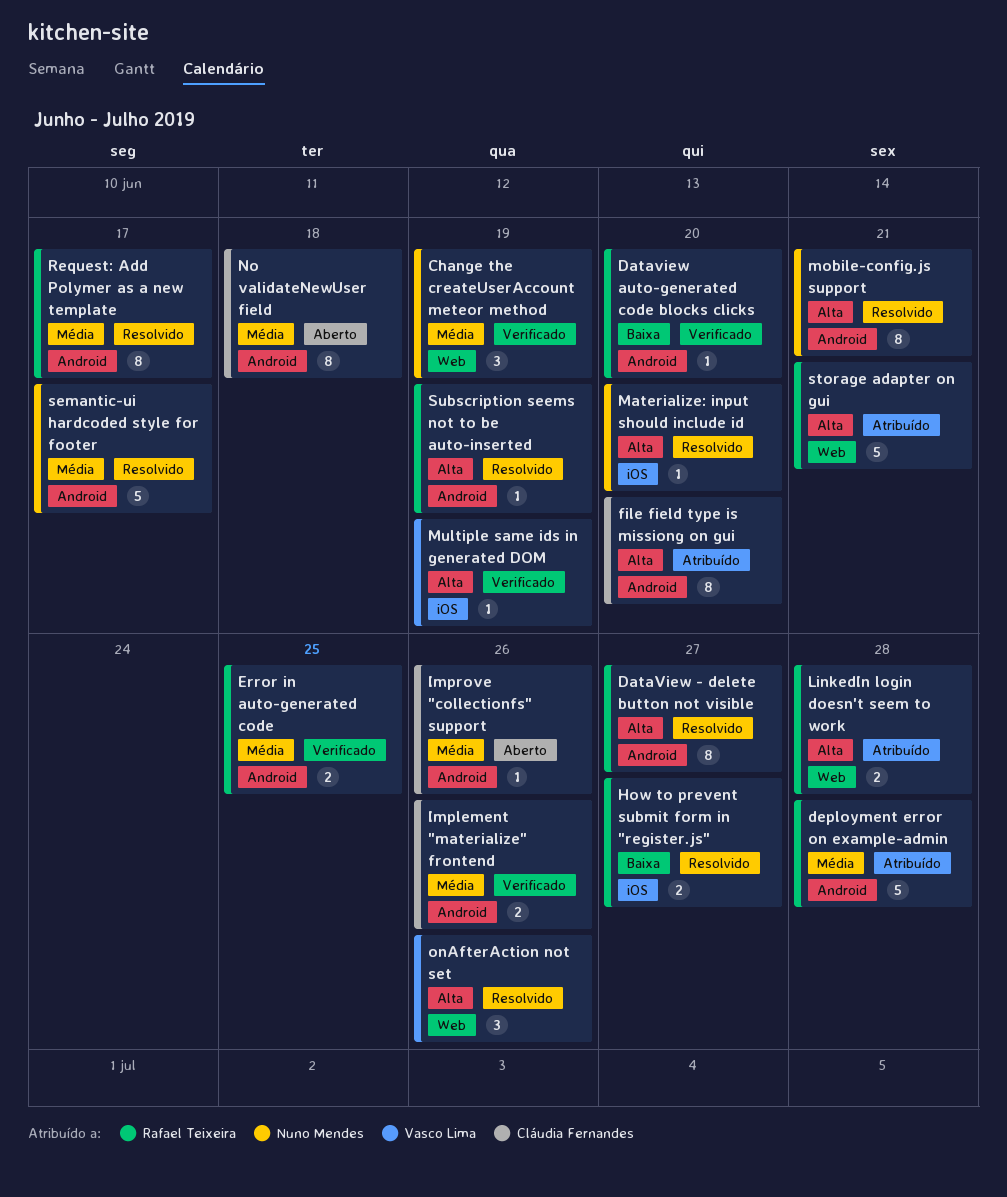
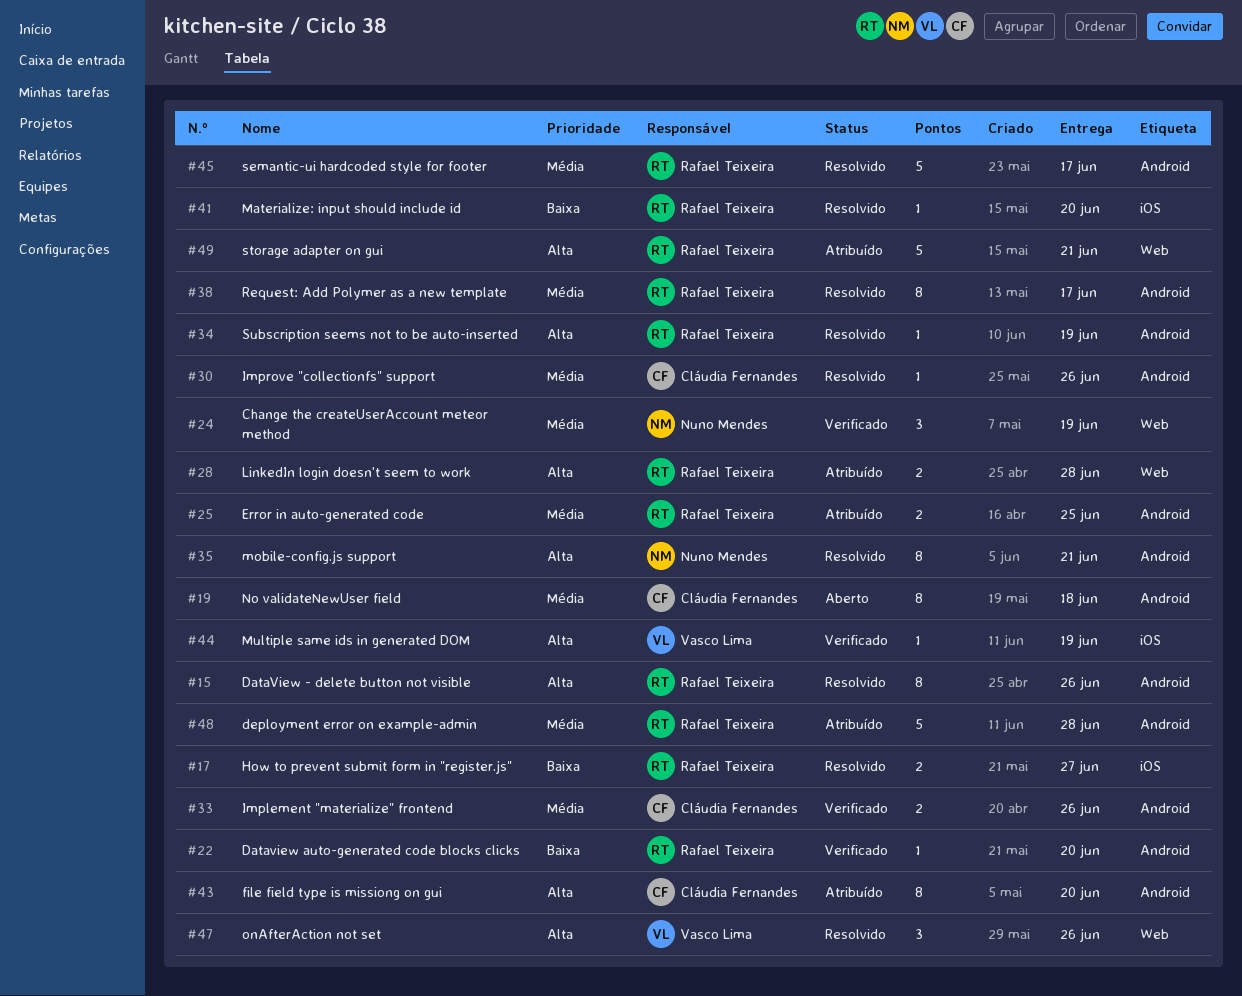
DataView - delete button not visible, due: Jun 27 -> Jun 26
Error in auto-generated code, status: Verificado -> Atribuído
Improve "collectionfs" support, status: Aberto -> Resolvido
Materialize: input should include id, owner: Nuno Mendes -> Rafael Teixeira
Materialize: input should include id, priority: Alta -> Baixa
semantic-ui hardcoded style for footer, owner: Nuno Mendes -> Rafael Teixeira

